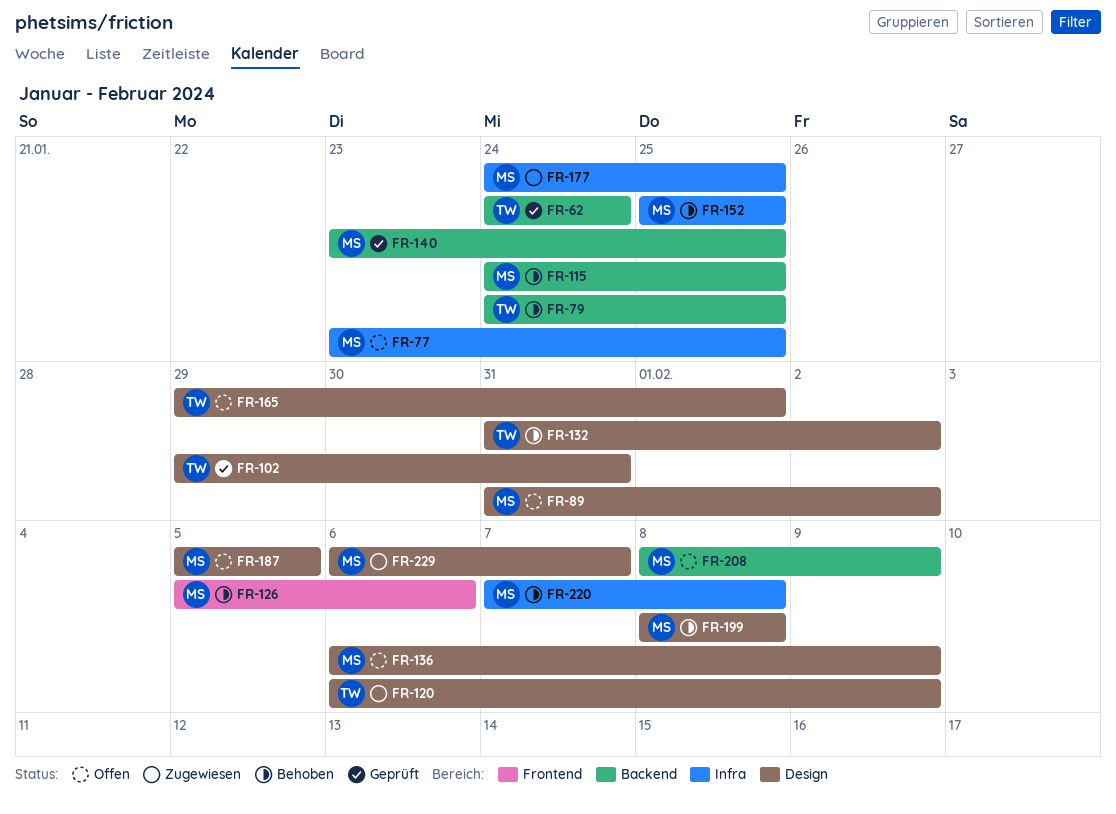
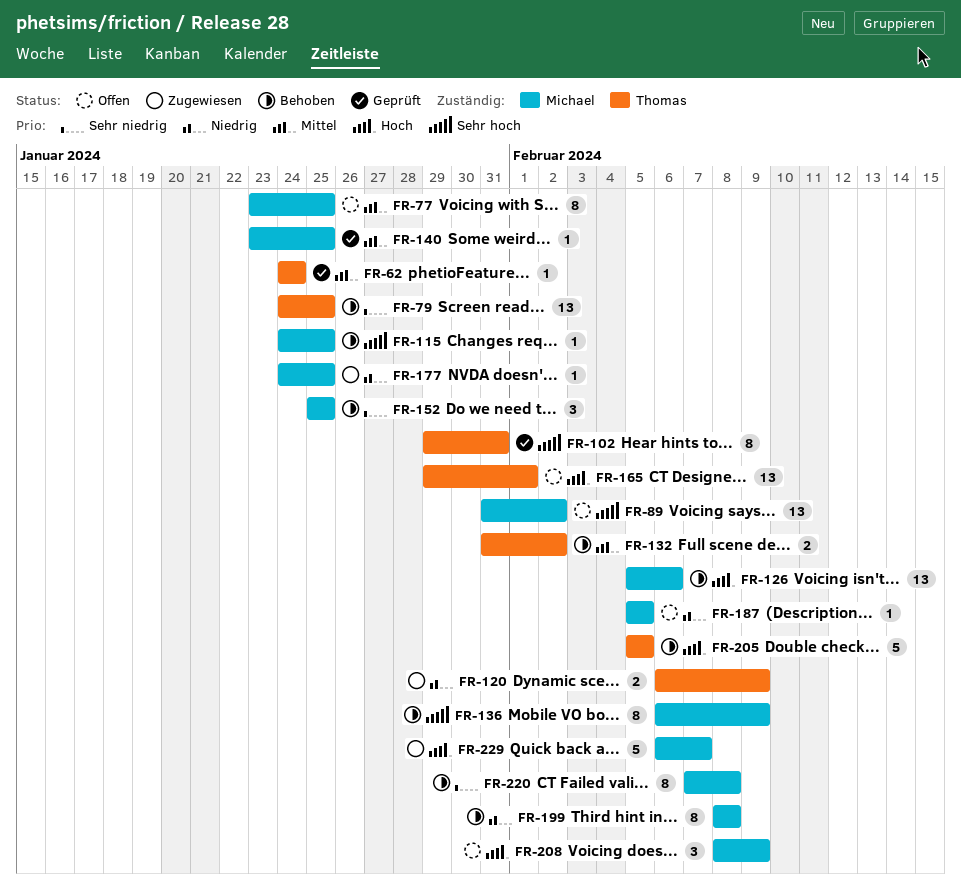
FR-136, status: Offen -> Behoben
FR-205: none -> present

